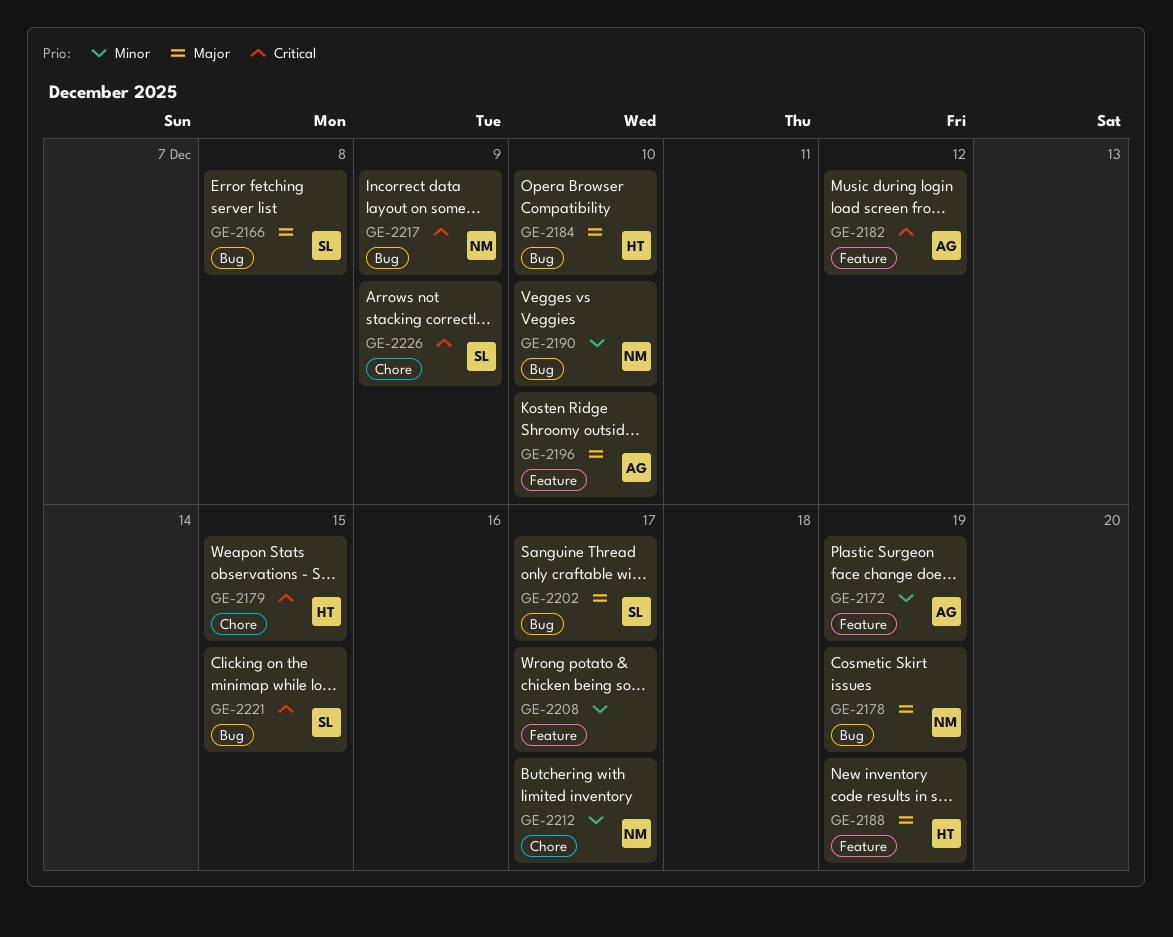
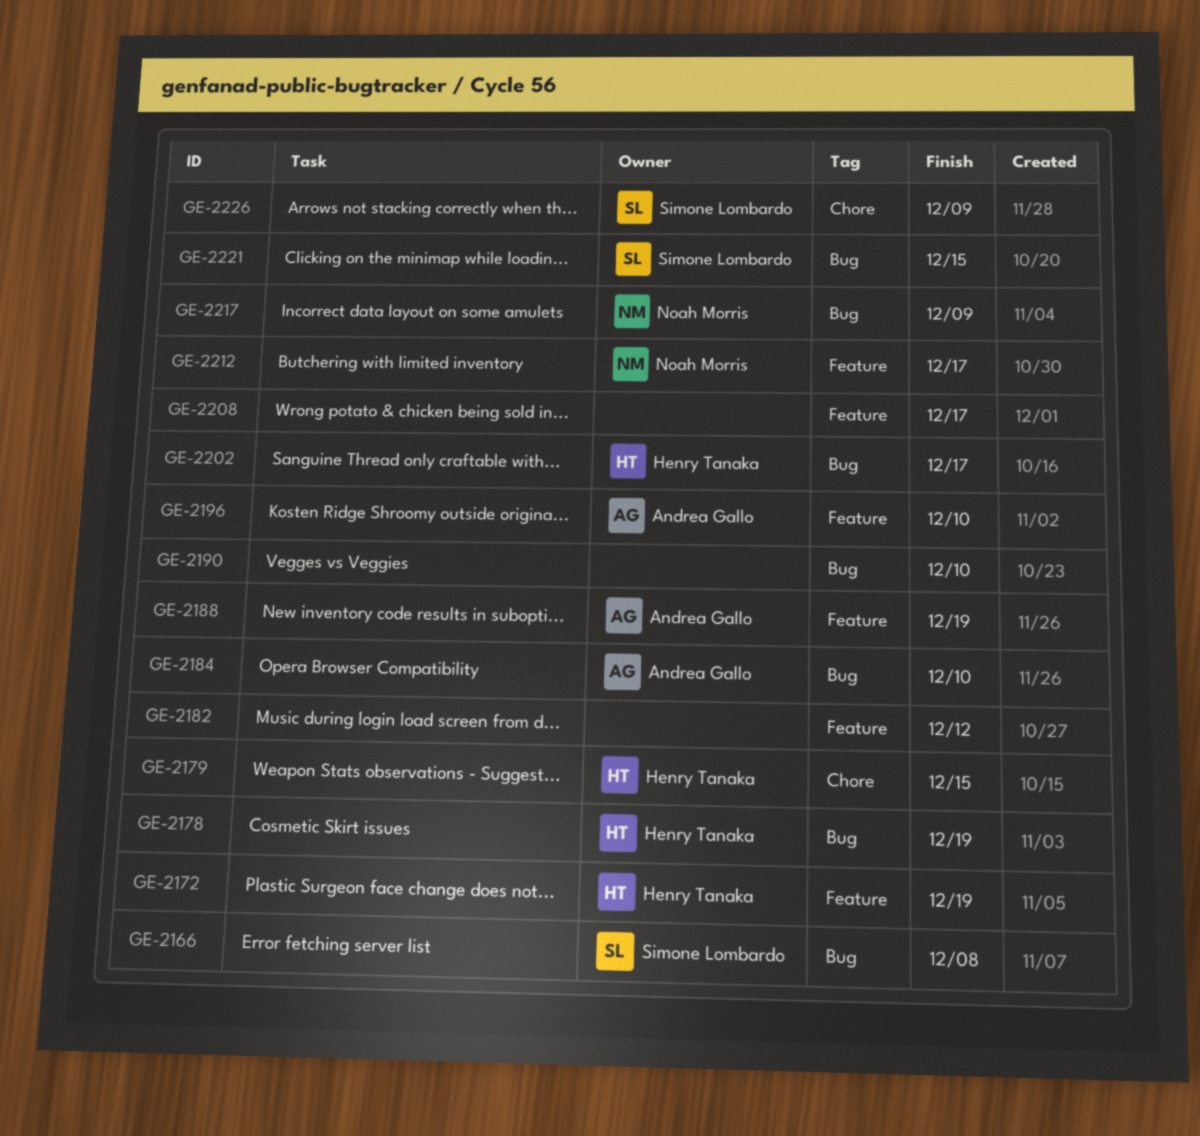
GE-2172, owner: Andrea Gallo -> Henry Tanaka
GE-2178, owner: Noah Morris -> Henry Tanaka
GE-2182, owner: Andrea Gallo -> none
GE-2184, owner: Henry Tanaka -> Andrea Gallo
GE-2188, owner: Henry Tanaka -> Andrea Gallo
GE-2190, owner: Noah Morris -> none
GE-2202, owner: Simone Lombardo -> Henry Tanaka
GE-2212, label: Chore -> Feature

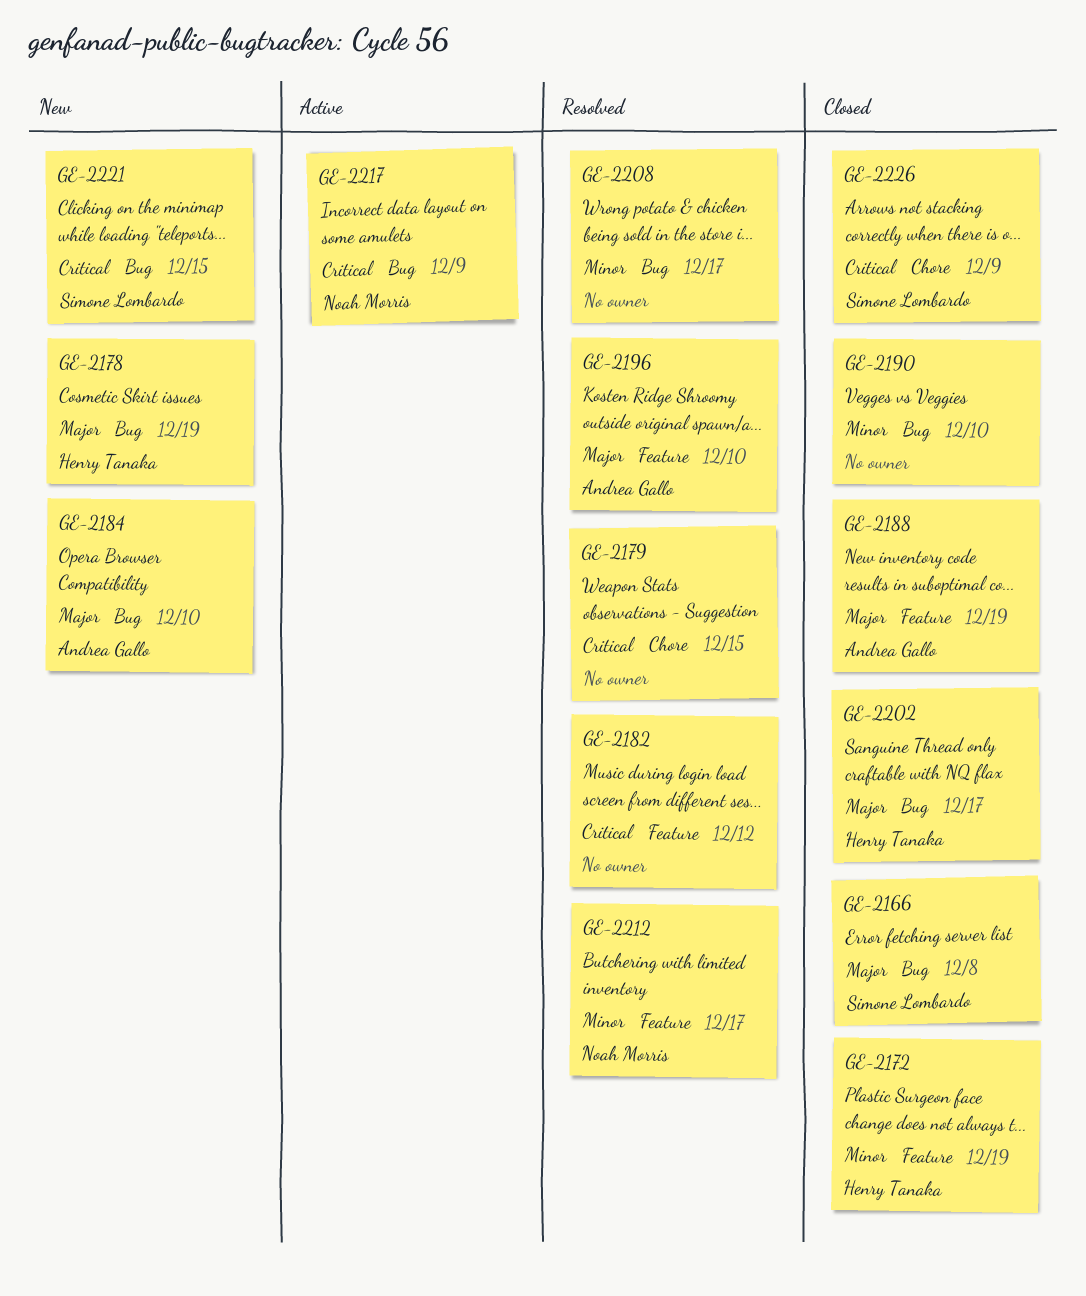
GE-2179, owner: Henry Tanaka -> none
GE-2208, label: Feature -> Bug

